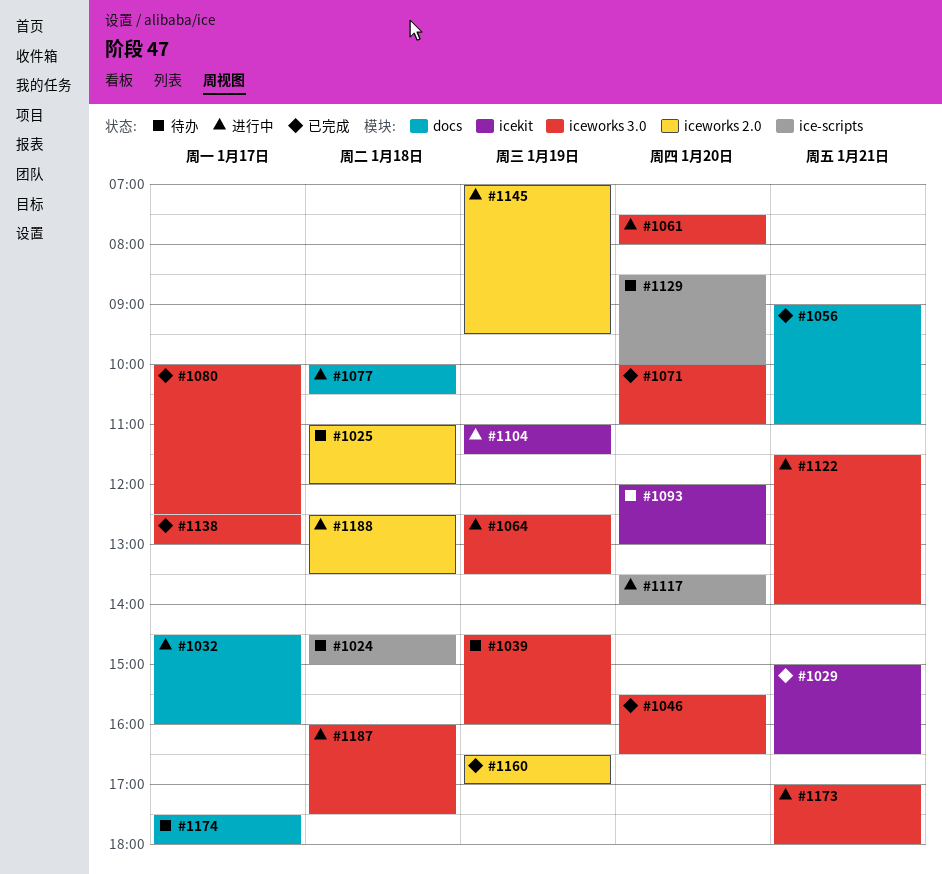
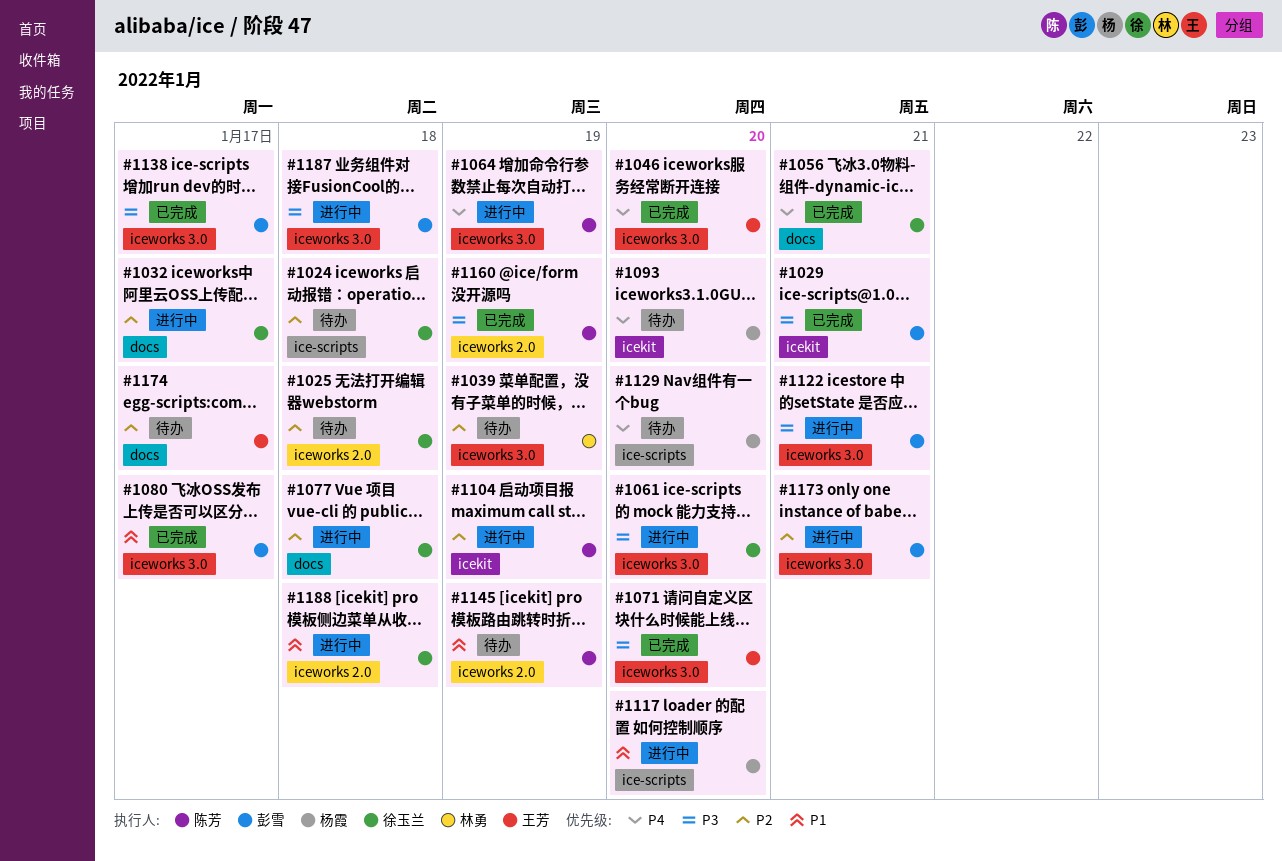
#1145, status: 进行中 -> 待办

